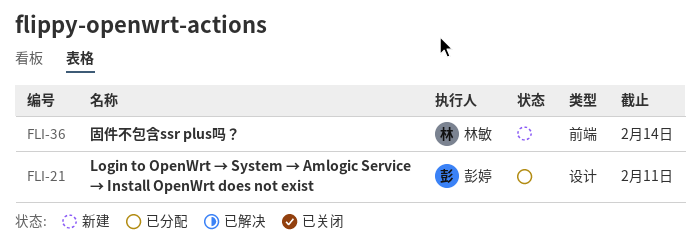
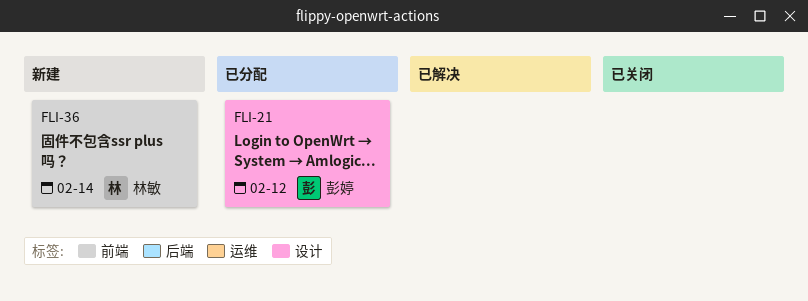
FLI-21, due: Feb 11 -> Feb 12

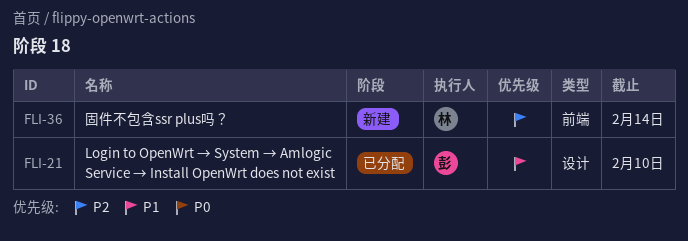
FLI-21, due: Feb 12 -> Feb 10

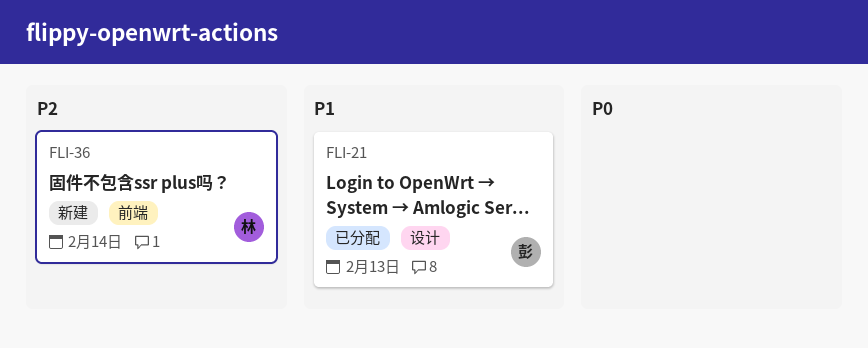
FLI-21, due: Feb 10 -> Feb 13

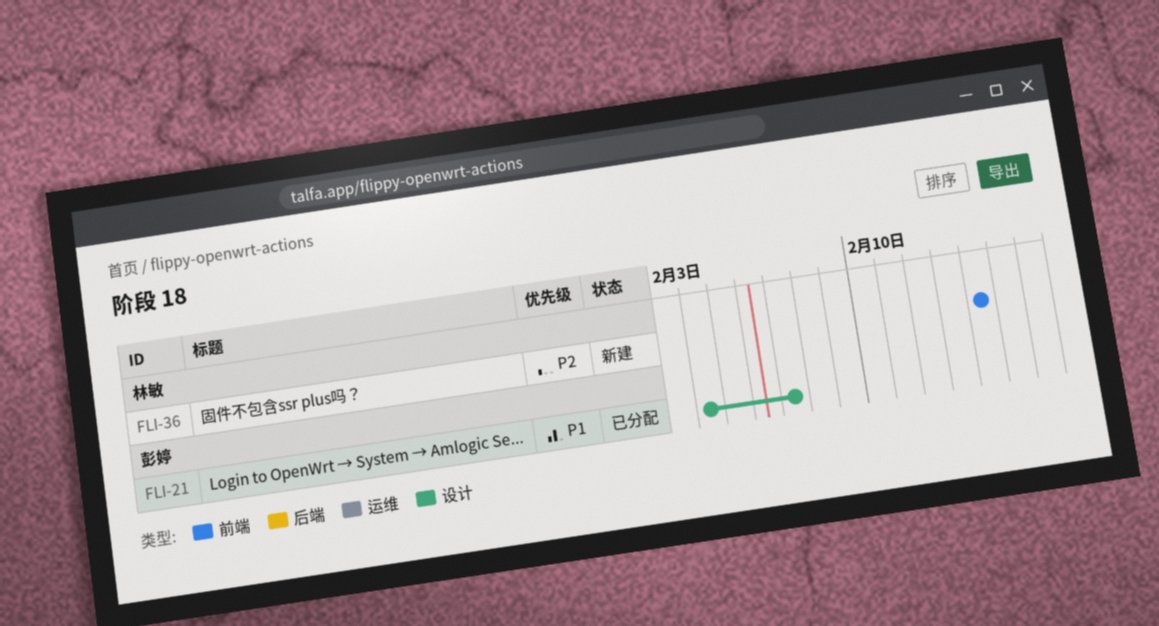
FLI-21, due: Feb 13 -> Feb 7

